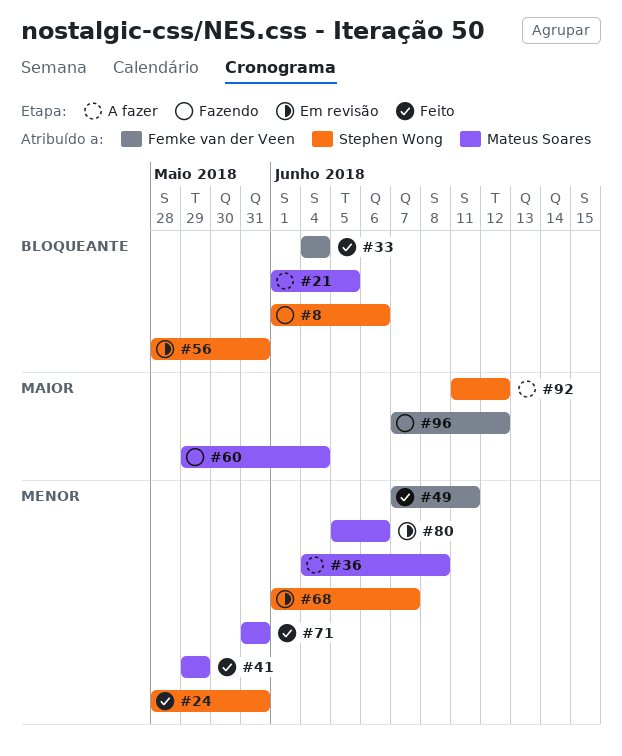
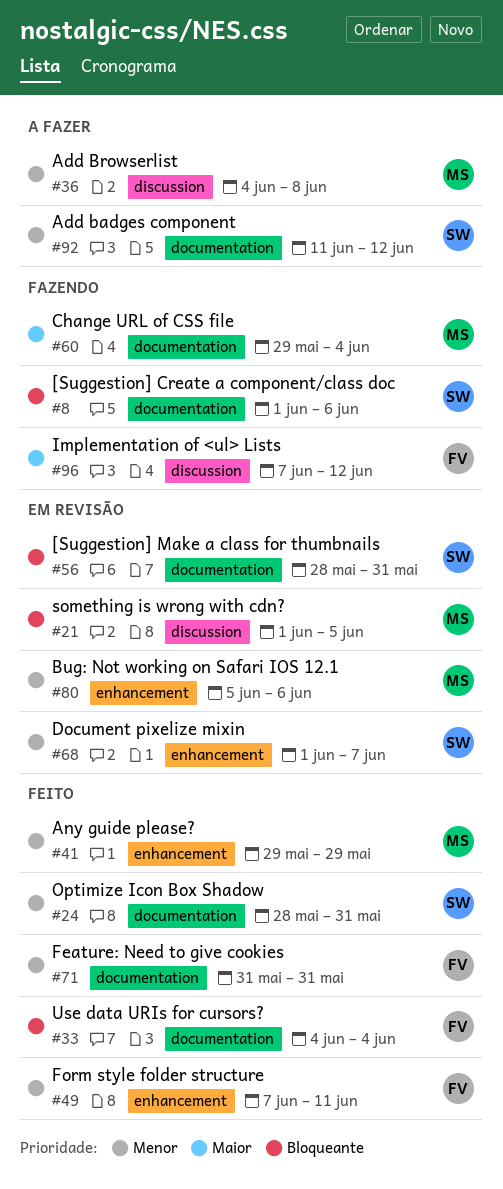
#21, status: A fazer -> Em revisão
#71, owner: Mateus Soares -> Femke van der Veen
#92, priority: Maior -> Menor

